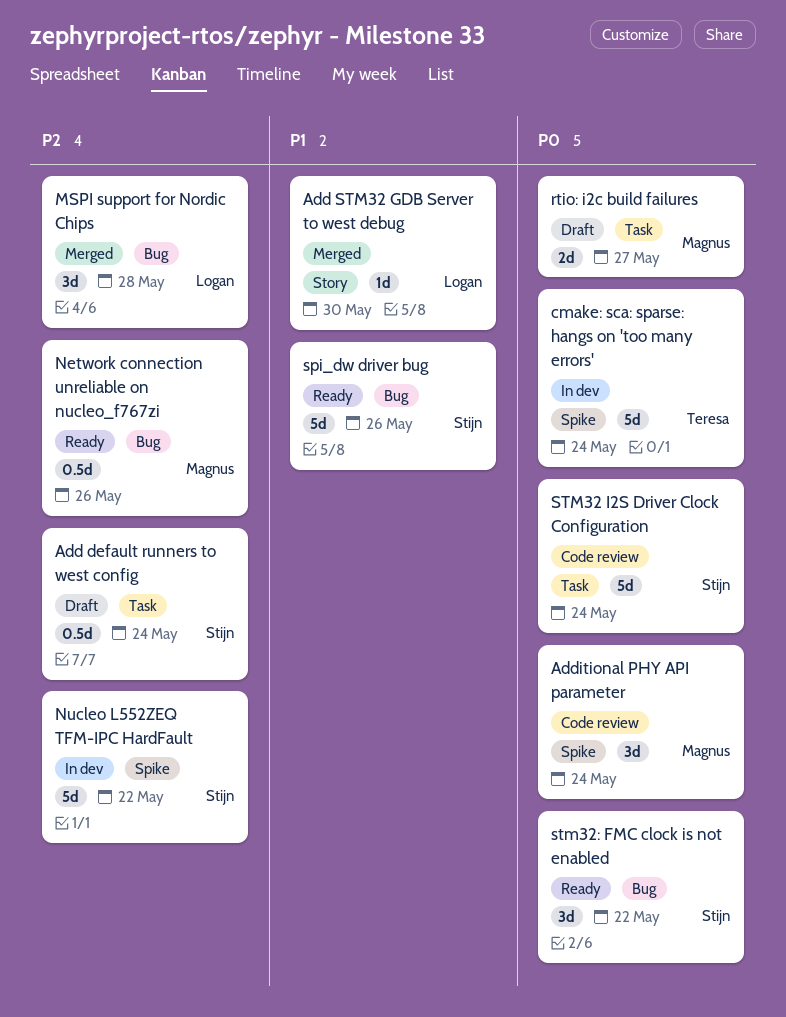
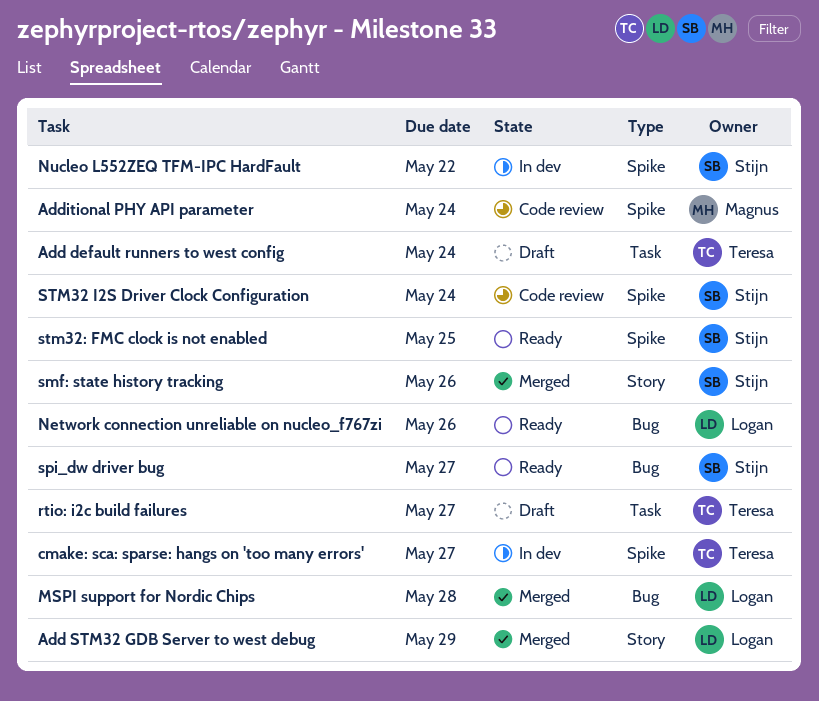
Add default runners to west config, owner: Stijn -> Teresa
Add STM32 GDB Server to west debug, due: May 30 -> May 29
cmake: sca: sparse: hangs on 'too many errors', due: May 24 -> May 27
Network connection unreliable on nucleo_f767zi, owner: Magnus -> Logan
rtio: i2c build failures, owner: Magnus -> Teresa
smf: state history tracking: none -> present
spi_dw driver bug, due: May 26 -> May 27
STM32 I2S Driver Clock Configuration, label: Task -> Spike
stm32: FMC clock is not enabled, label: Bug -> Spike
stm32: FMC clock is not enabled, due: May 22 -> May 25

